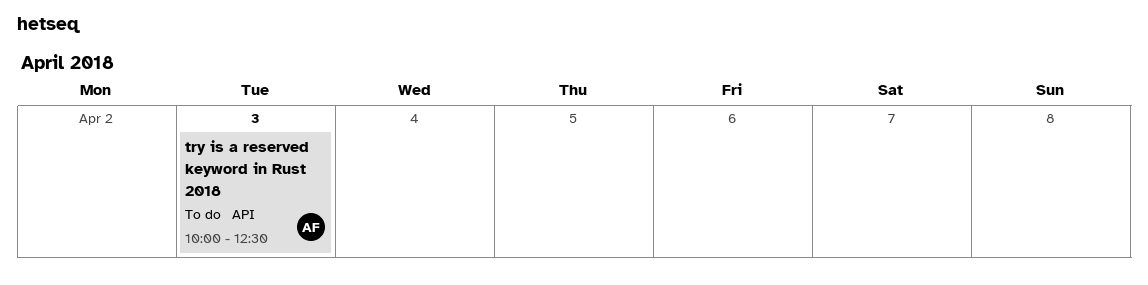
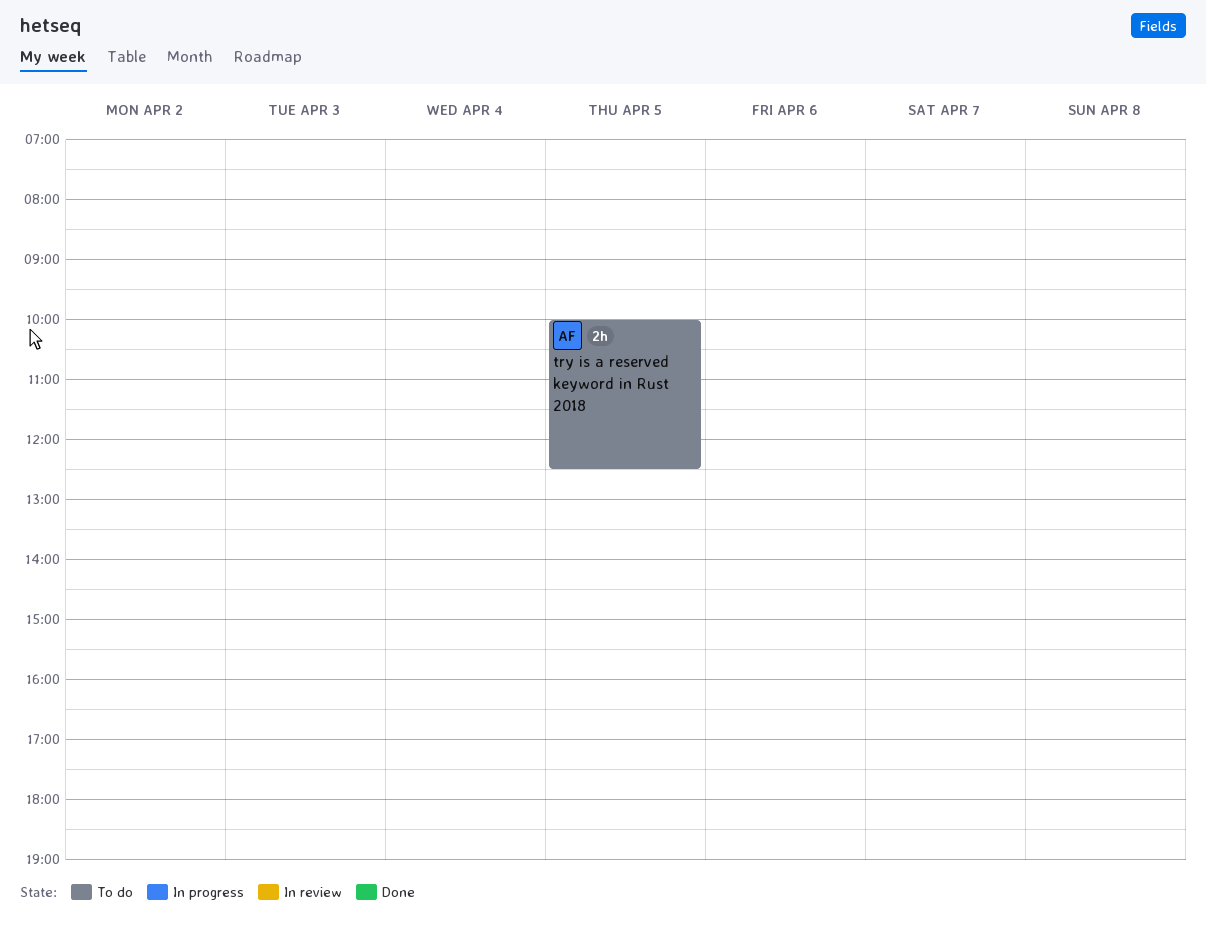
try is a reserved keyword in Rust 2018, day: Apr 3 -> Apr 5

